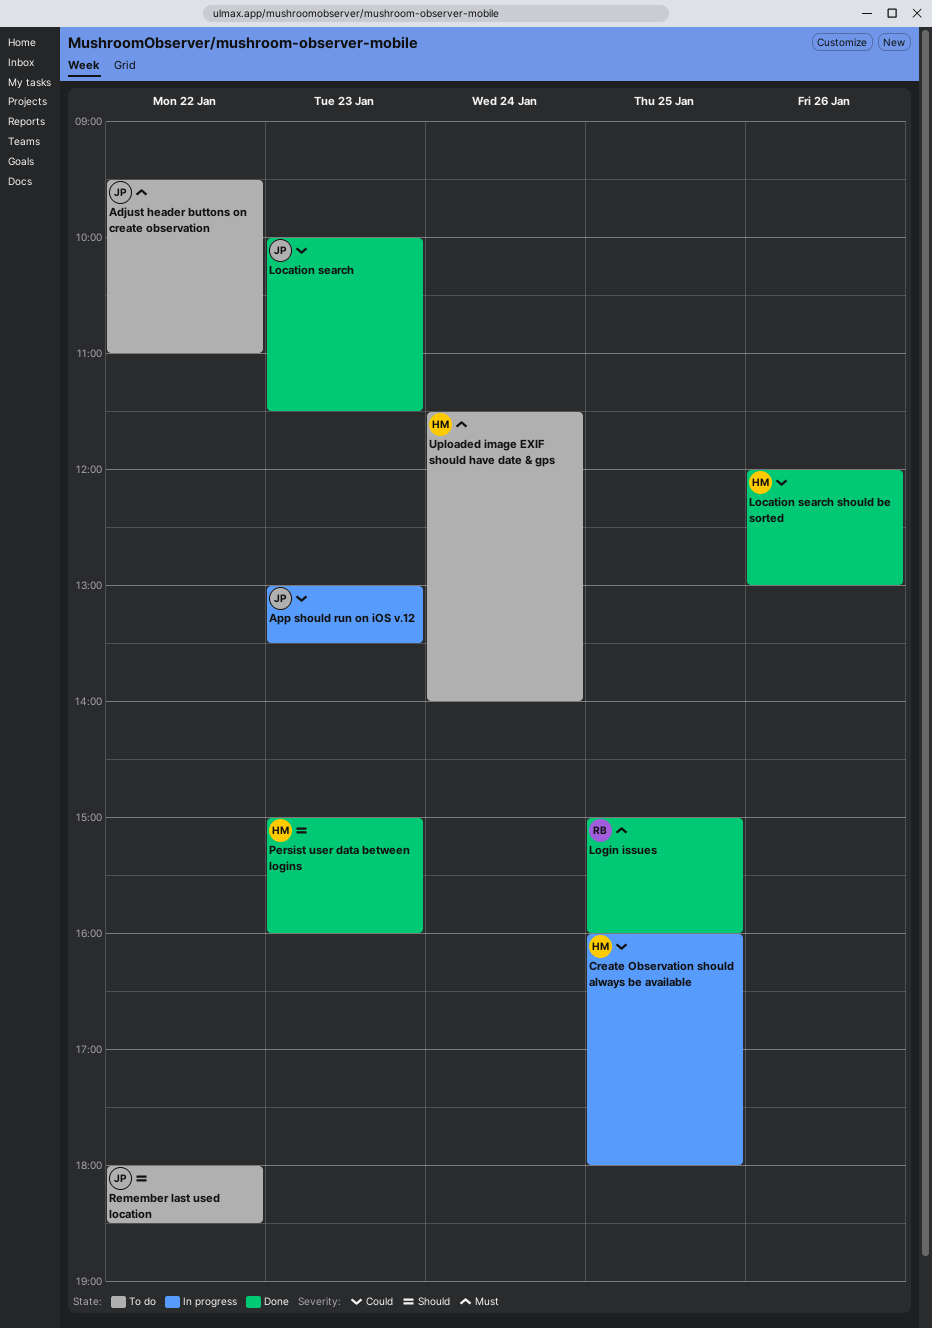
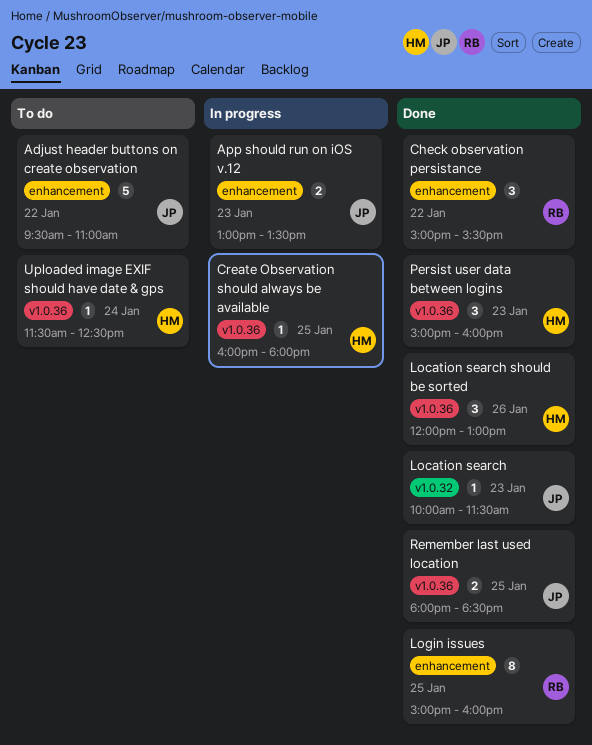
Check observation persistance: none -> present
Remember last used location, status: To do -> Done
Remember last used location, day: Jan 22 -> Jan 25
Uploaded image EXIF should have date & gps, ends: 14:00 -> 12:30

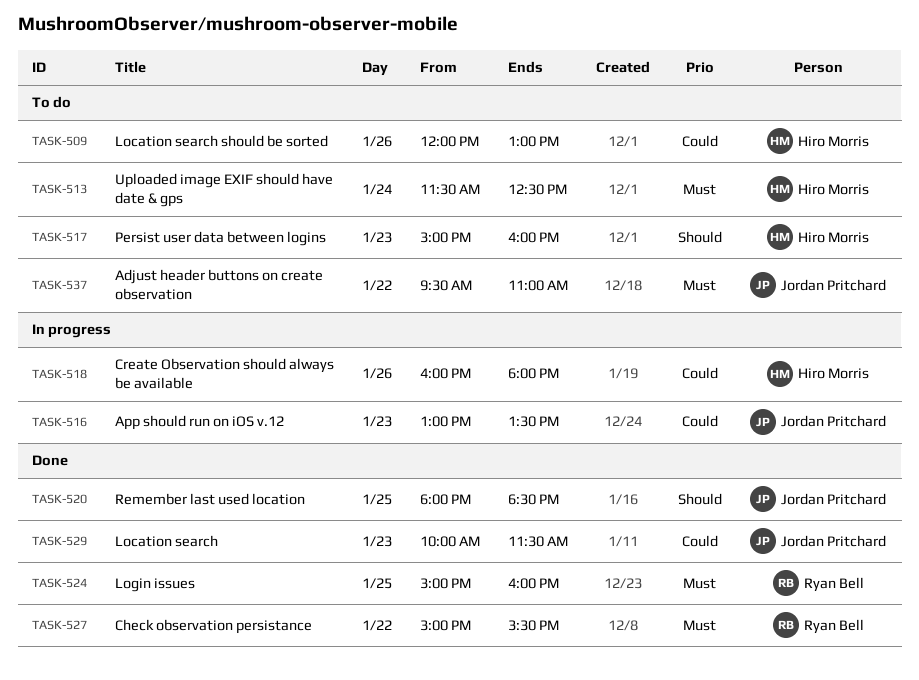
Create Observation should always be available, day: Jan 25 -> Jan 26
Location search should be sorted, status: Done -> To do
Persist user data between logins, status: Done -> To do

